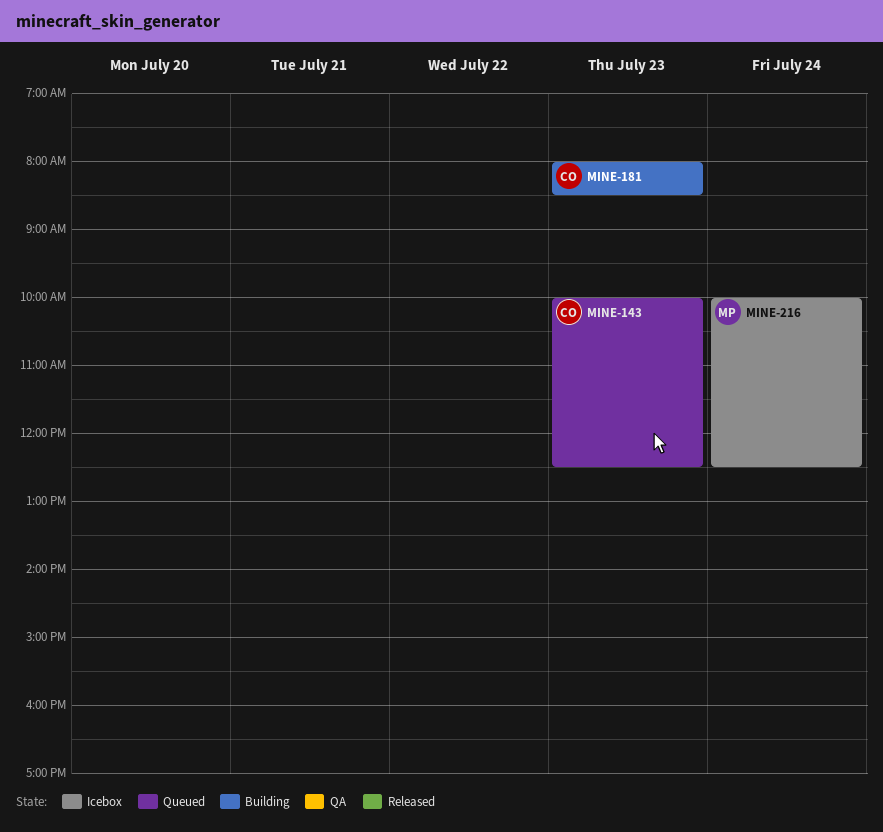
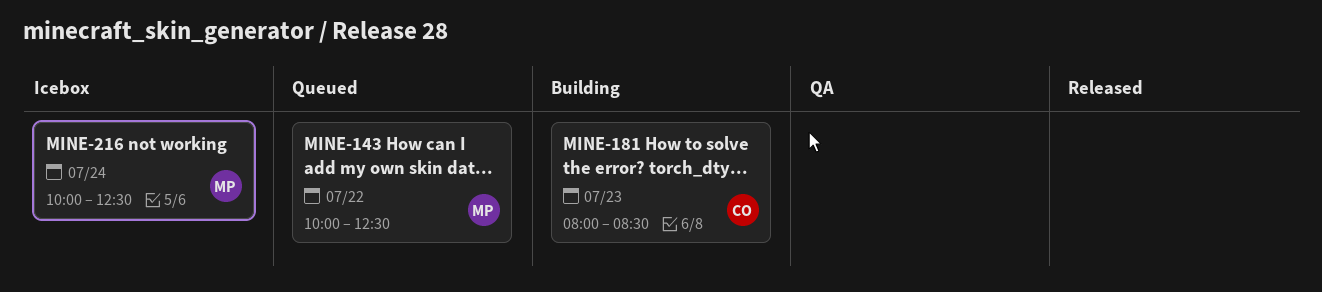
MINE-143, owner: CO -> MP
MINE-143, day: Jul 23 -> Jul 22

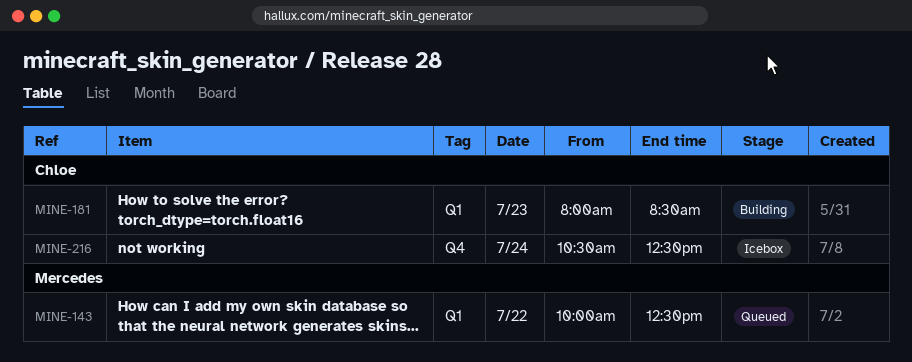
MINE-216, owner: Mercedes -> Chloe
MINE-216, begins: 10:00 -> 10:30

